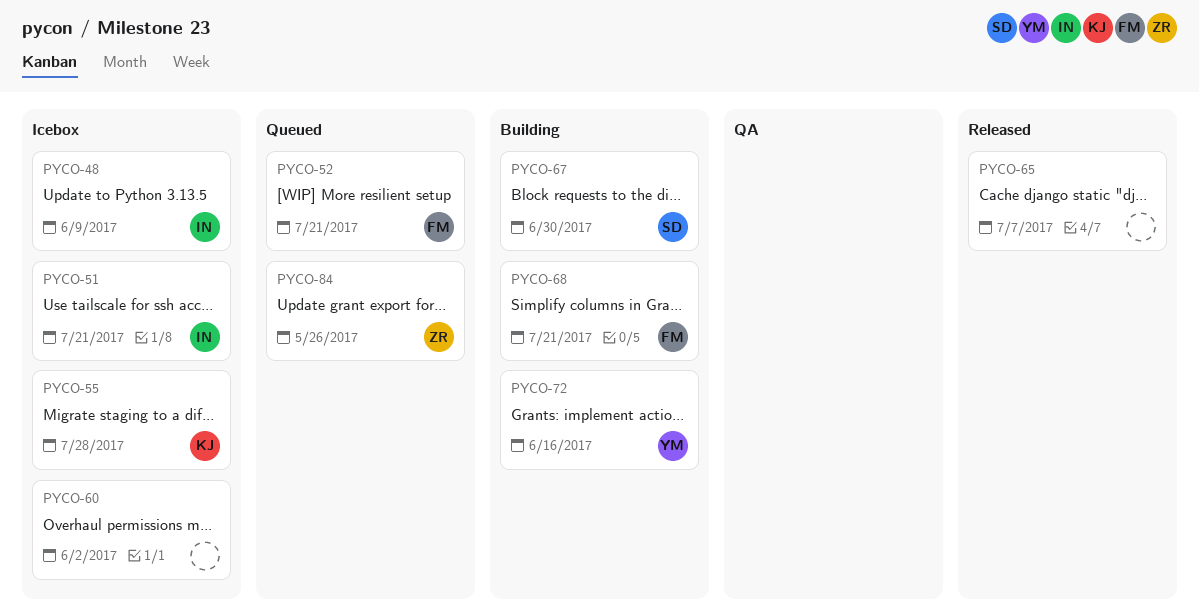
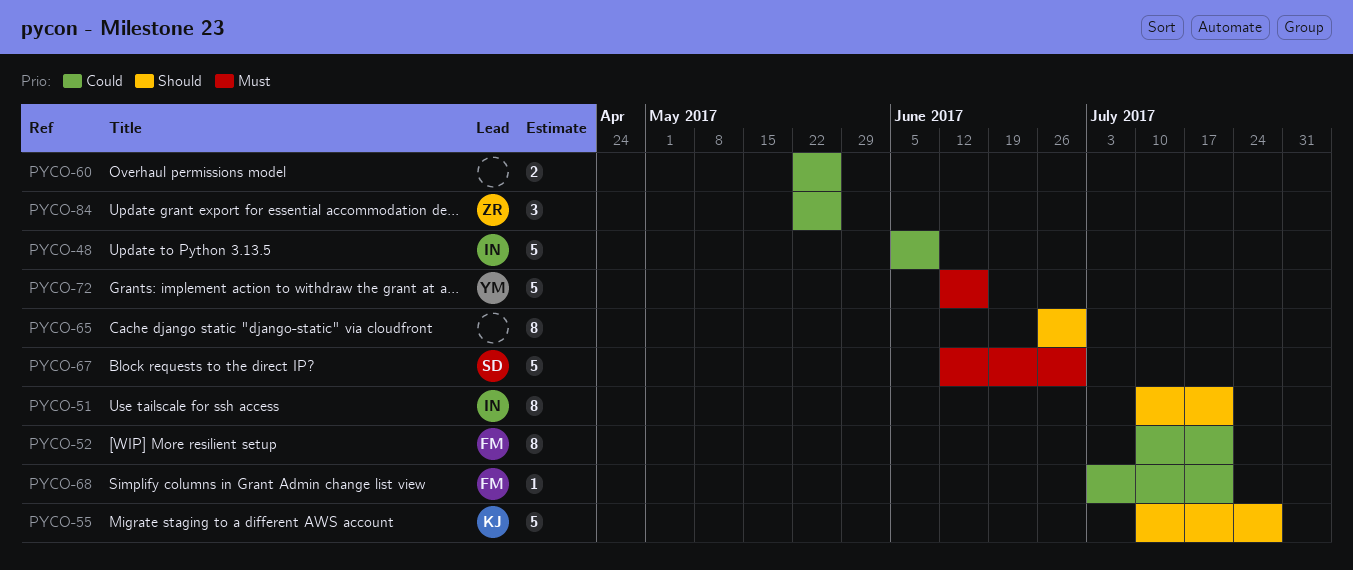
PYCO-60, due: Jun 2 -> May 26
PYCO-65, due: Jul 7 -> Jun 30

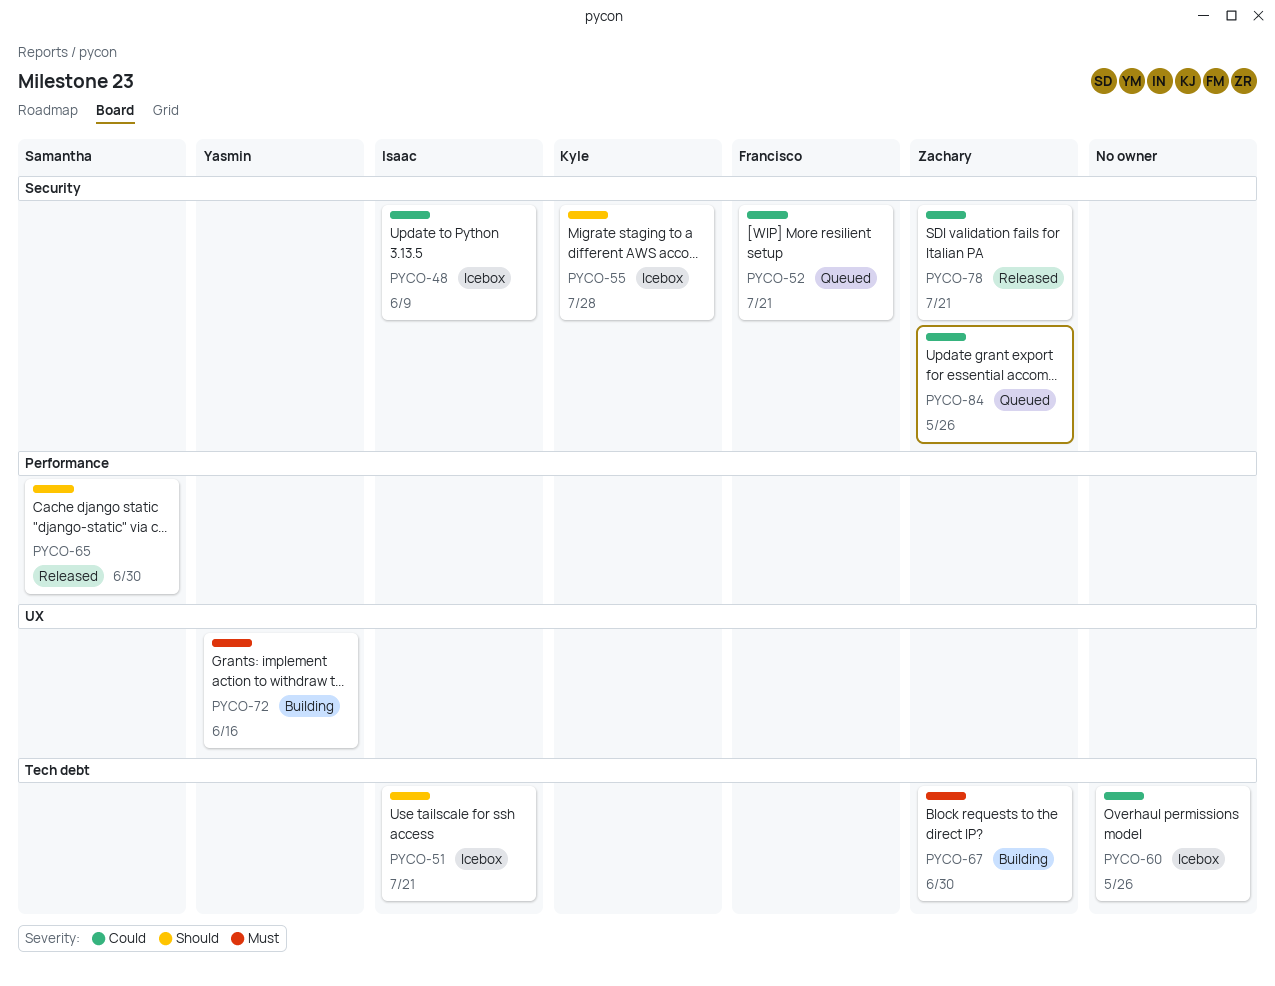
PYCO-65, owner: none -> Samantha
PYCO-67, owner: Samantha -> Zachary
PYCO-68: present -> none
PYCO-78: none -> present

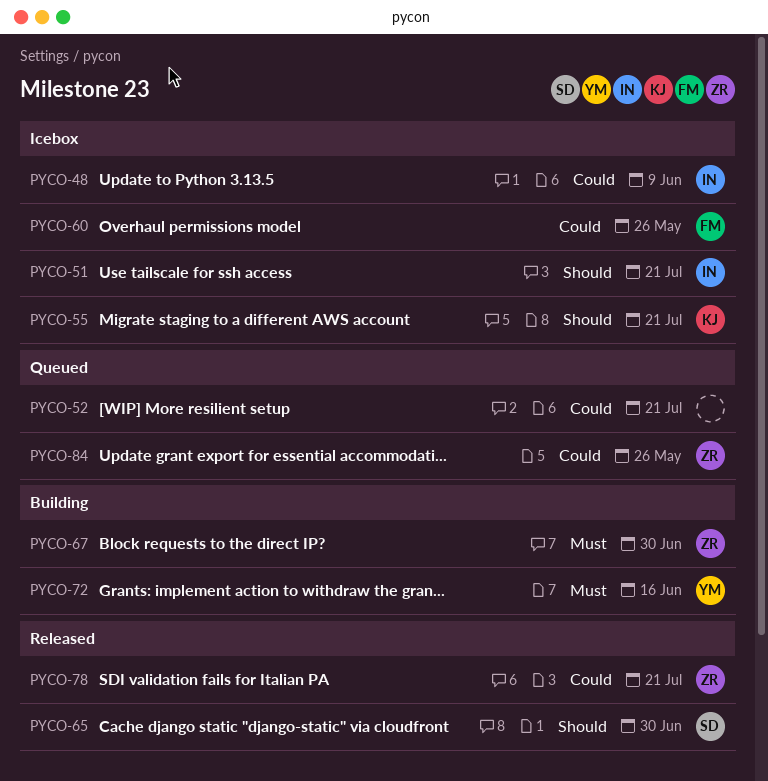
PYCO-52, owner: Francisco -> none
PYCO-55, due: Jul 28 -> Jul 21
PYCO-60, owner: none -> Francisco

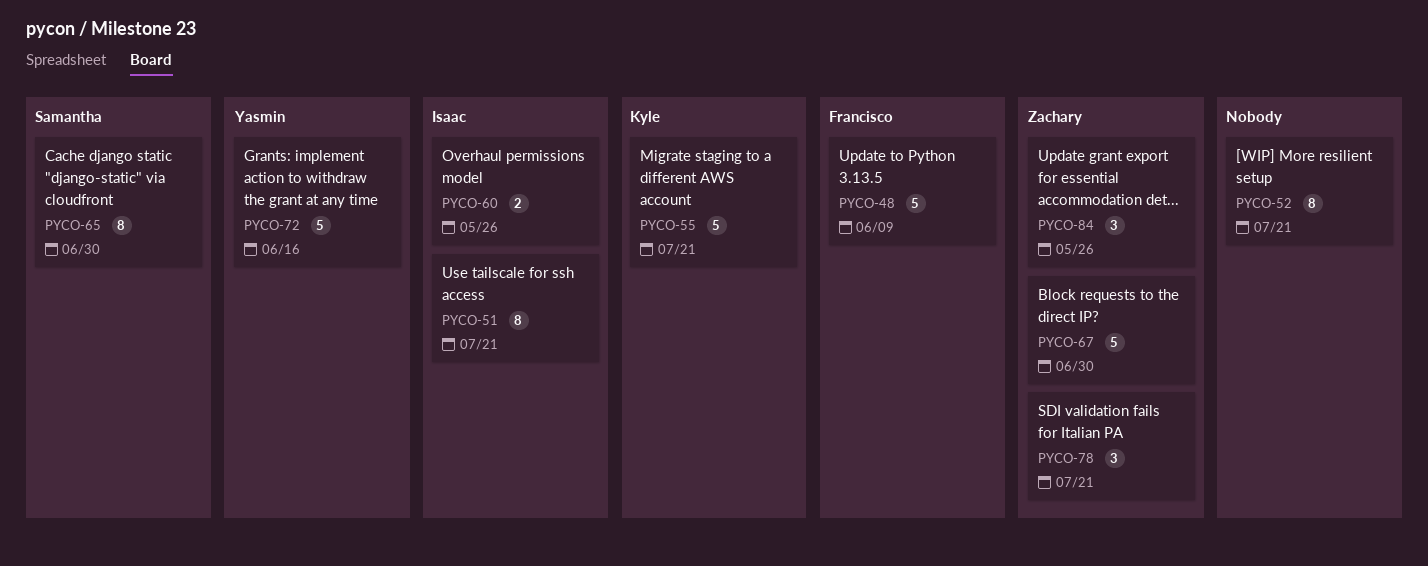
PYCO-48, owner: Isaac -> Francisco
PYCO-60, owner: Francisco -> Isaac

